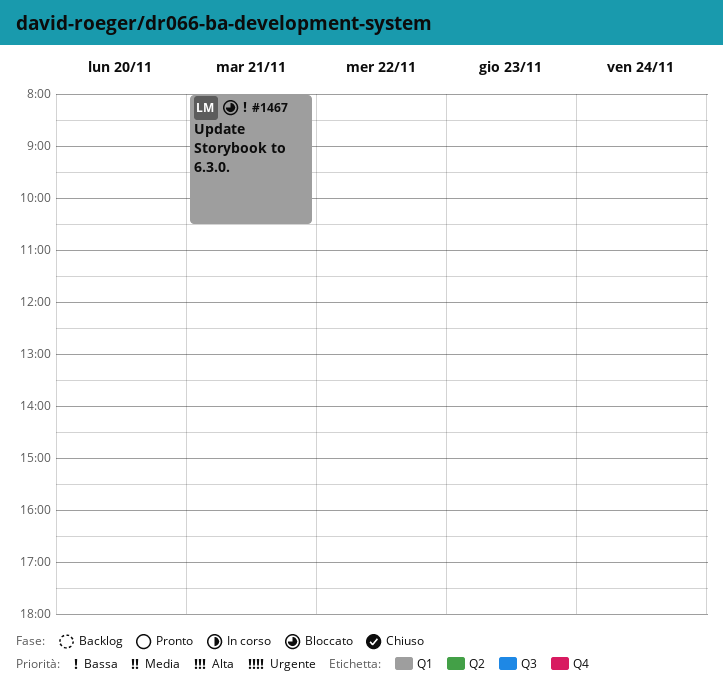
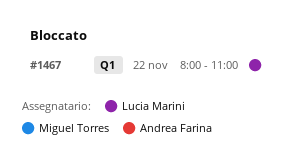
#1467, day: Nov 21 -> Nov 22
#1467, ends: 10:30 -> 11:00

